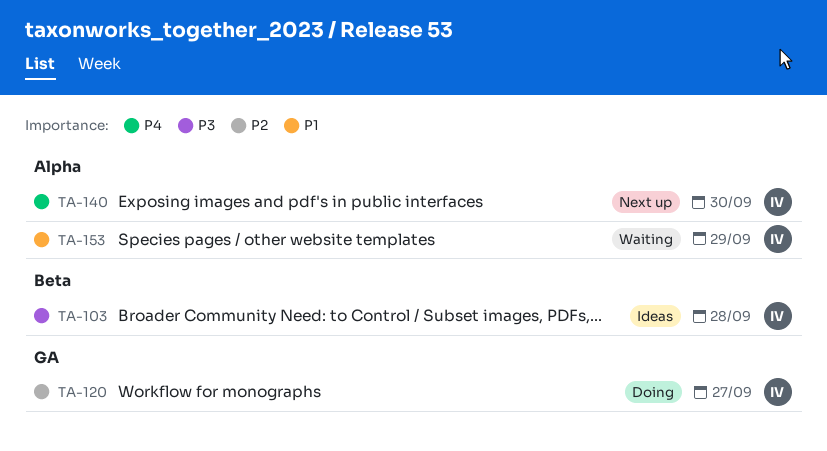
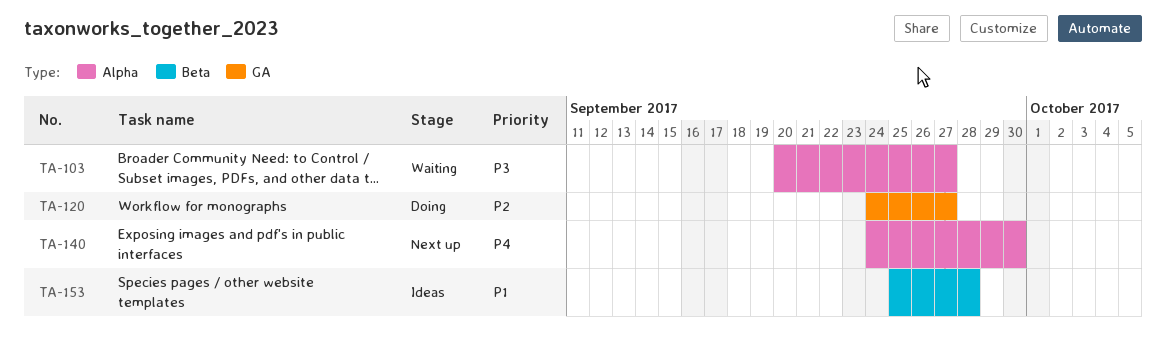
TA-103, status: Ideas -> Waiting
TA-103, label: Beta -> Alpha
TA-103, due: Sep 28 -> Sep 27
TA-153, status: Waiting -> Ideas
TA-153, label: Alpha -> Beta
TA-153, due: Sep 29 -> Sep 28

